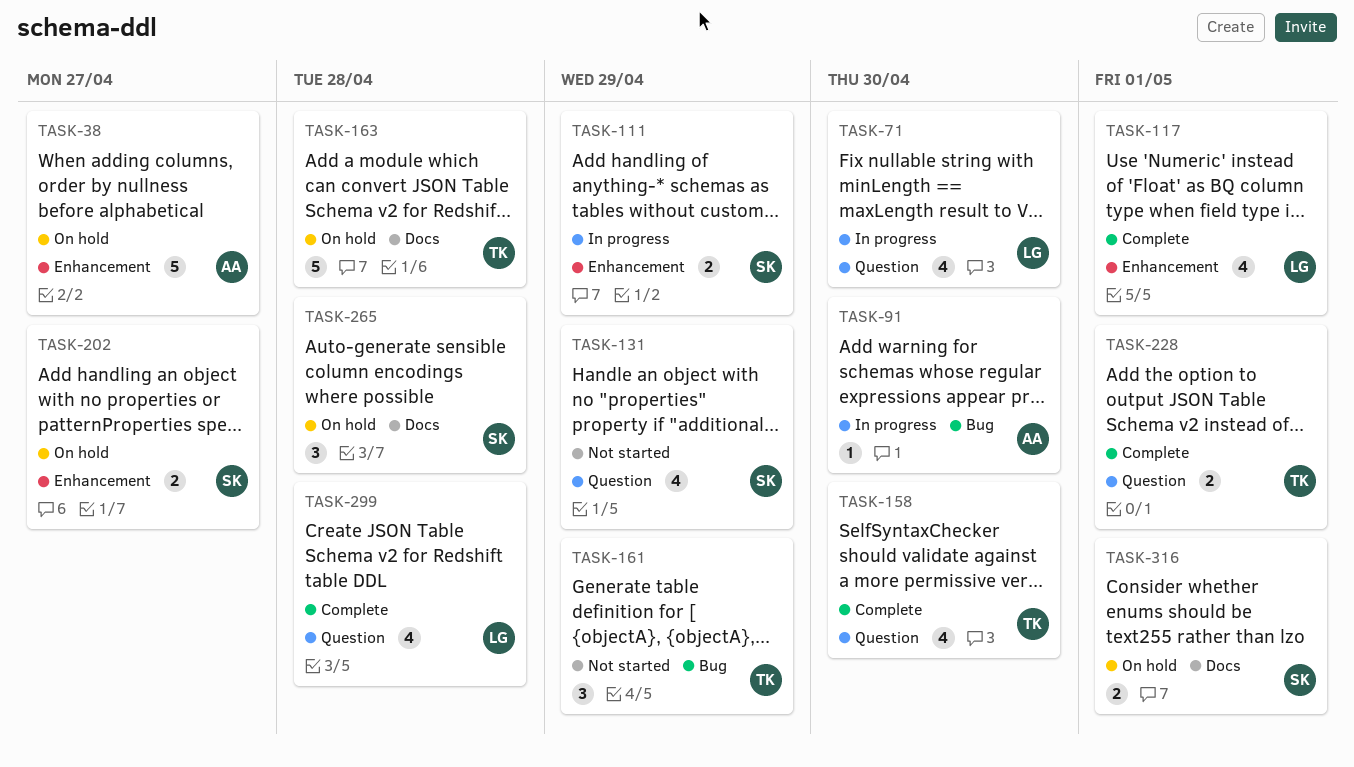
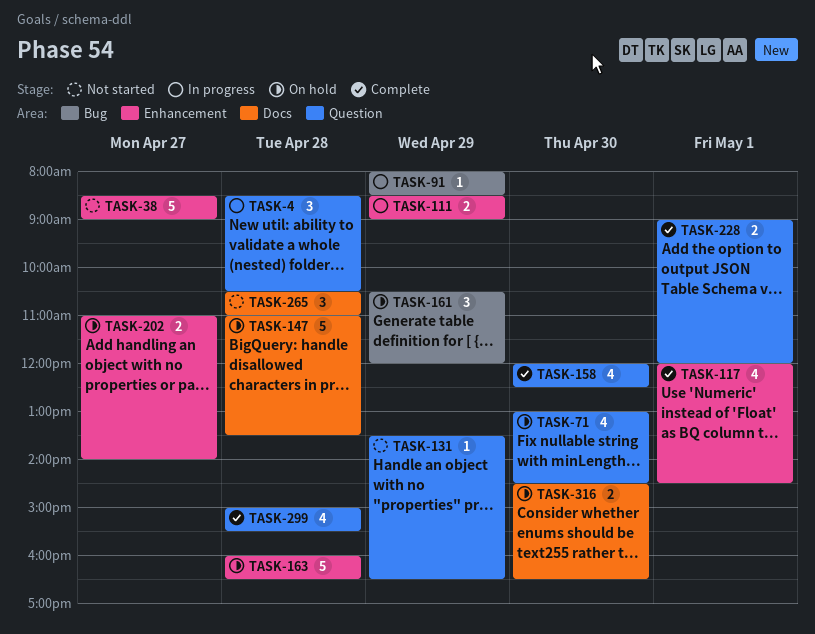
TASK-4: none -> present
TASK-38, status: On hold -> Not started
TASK-71, status: In progress -> On hold
TASK-91, day: Apr 30 -> Apr 29
TASK-131, estimate: 4 -> 1
TASK-147: none -> present
TASK-161, status: Not started -> On hold
TASK-163, label: Docs -> Enhancement
TASK-265, status: On hold -> Not started
TASK-316, day: May 1 -> Apr 30

